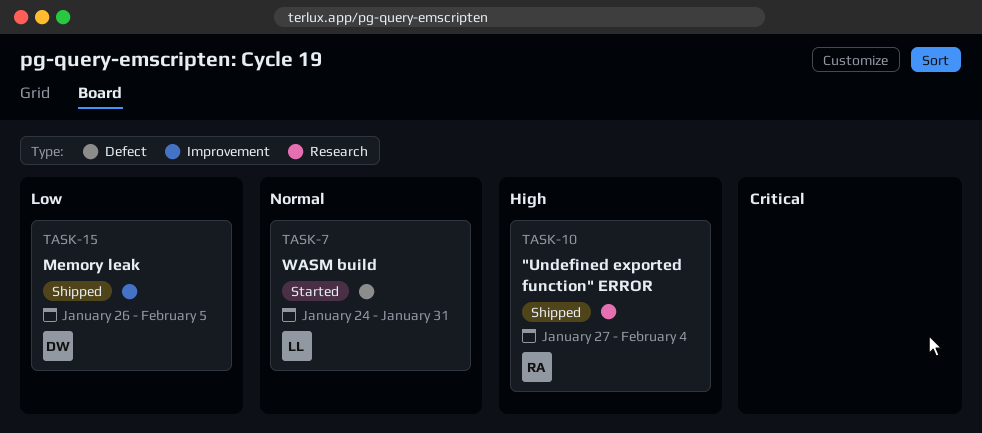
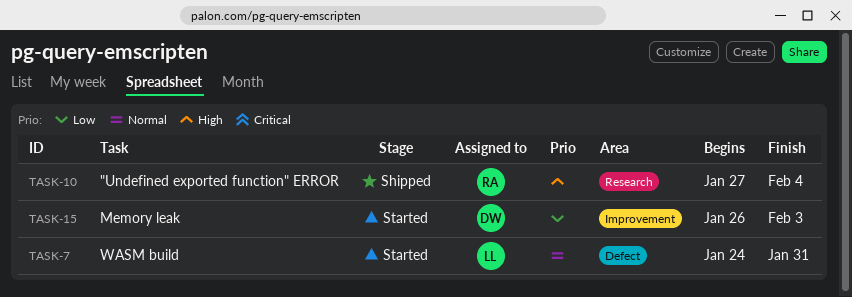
TASK-15, status: Shipped -> Started
TASK-15, due: Feb 5 -> Feb 3

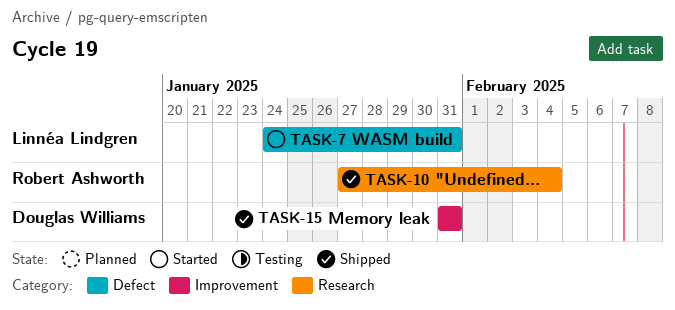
TASK-15, status: Started -> Shipped
TASK-15, start: Jan 26 -> Jan 31
TASK-15, due: Feb 3 -> Jan 31

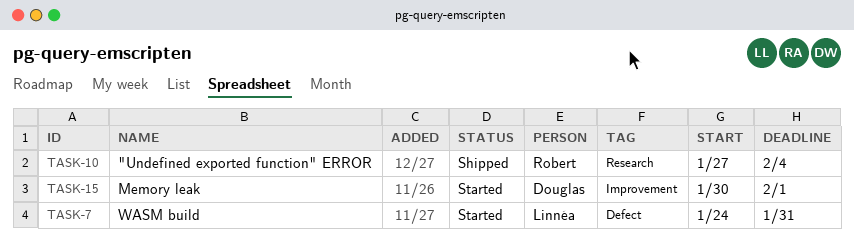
TASK-15, status: Shipped -> Started
TASK-15, start: Jan 31 -> Jan 30
TASK-15, due: Jan 31 -> Feb 1

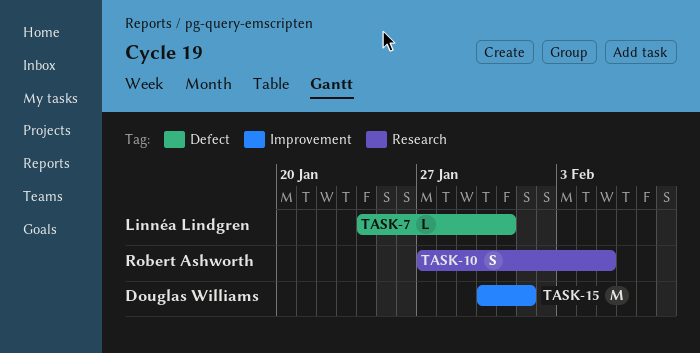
TASK-10, due: Feb 4 -> Feb 5

